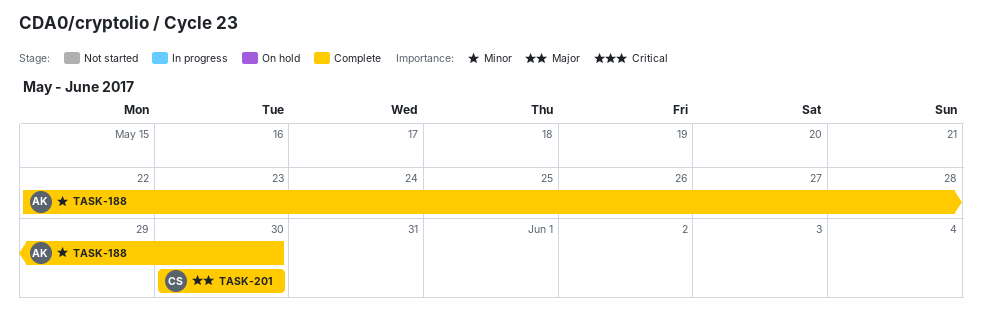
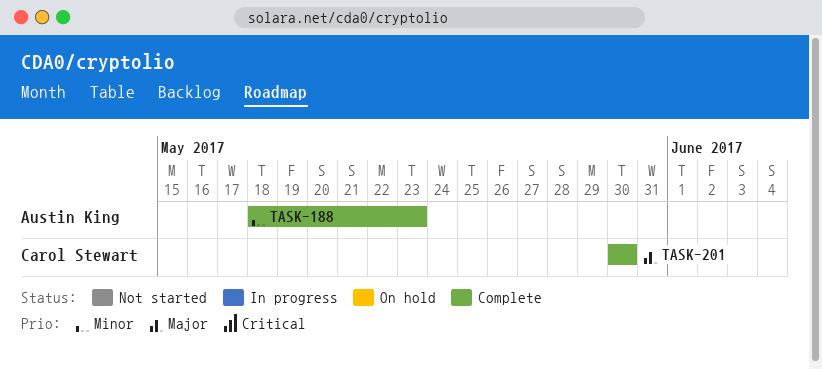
TASK-188, start: May 22 -> May 18
TASK-188, due: May 30 -> May 23

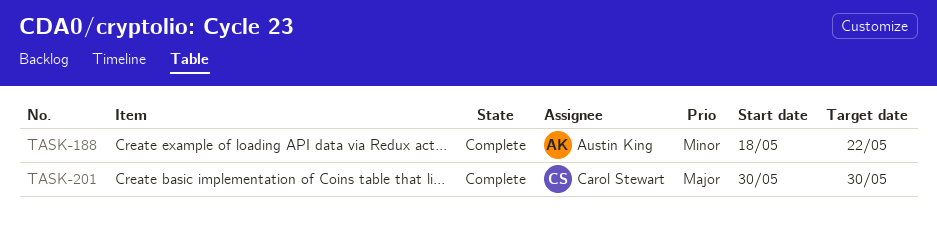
TASK-188, due: May 23 -> May 22

